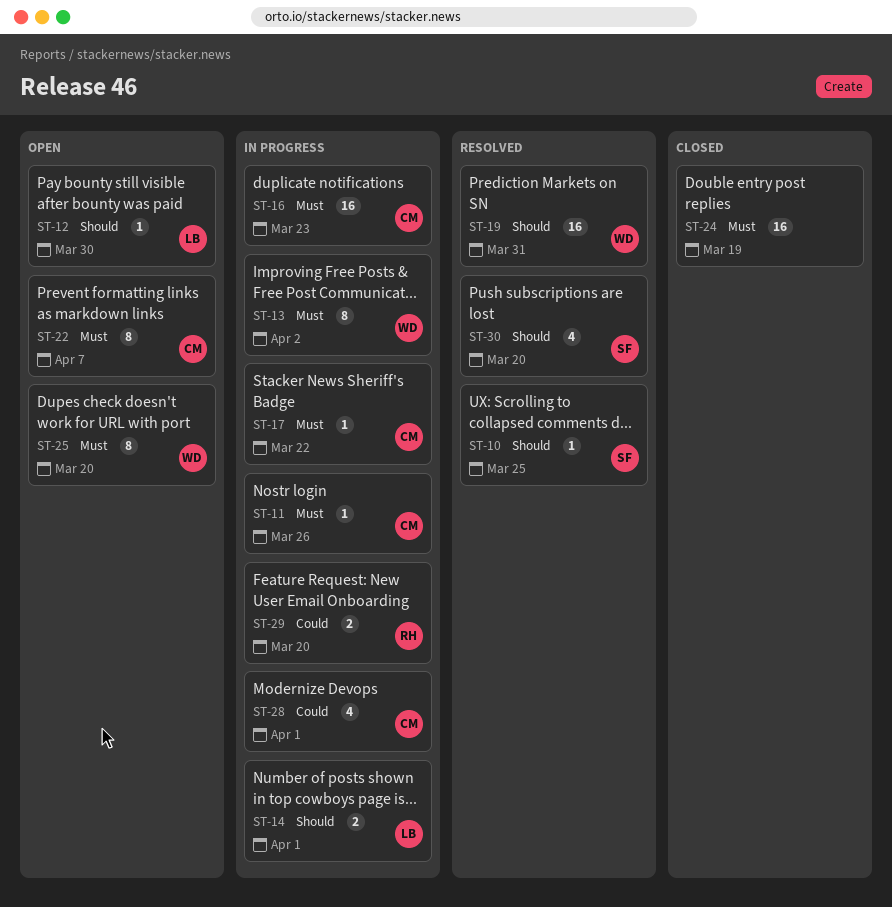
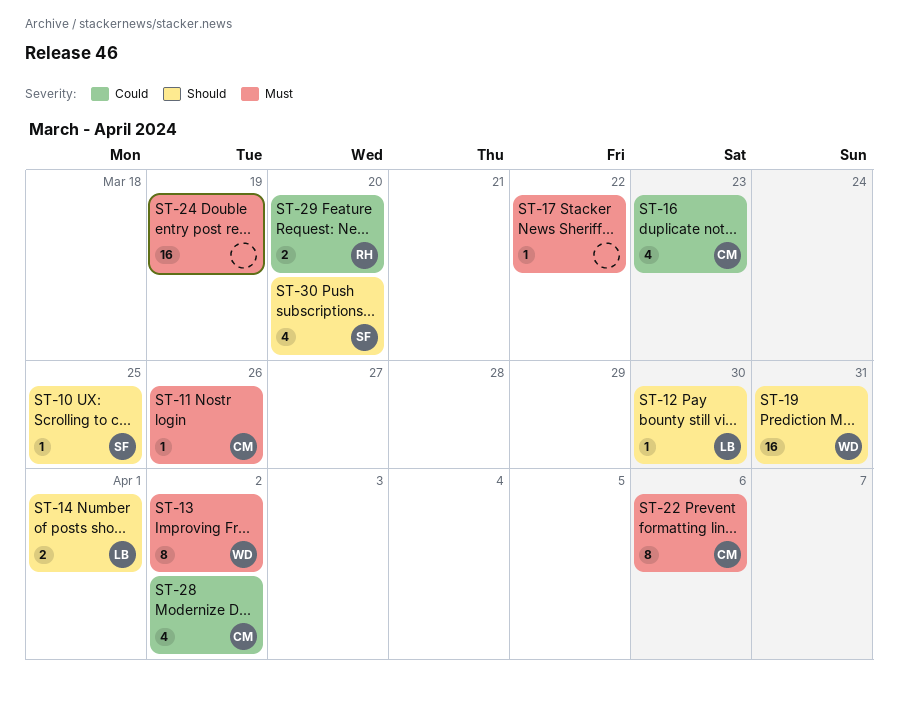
ST-16, priority: Must -> Could
ST-16, estimate: 16 -> 4
ST-17, owner: CM -> none
ST-22, due: Apr 7 -> Apr 6
ST-25: present -> none
ST-28, due: Apr 1 -> Apr 2

